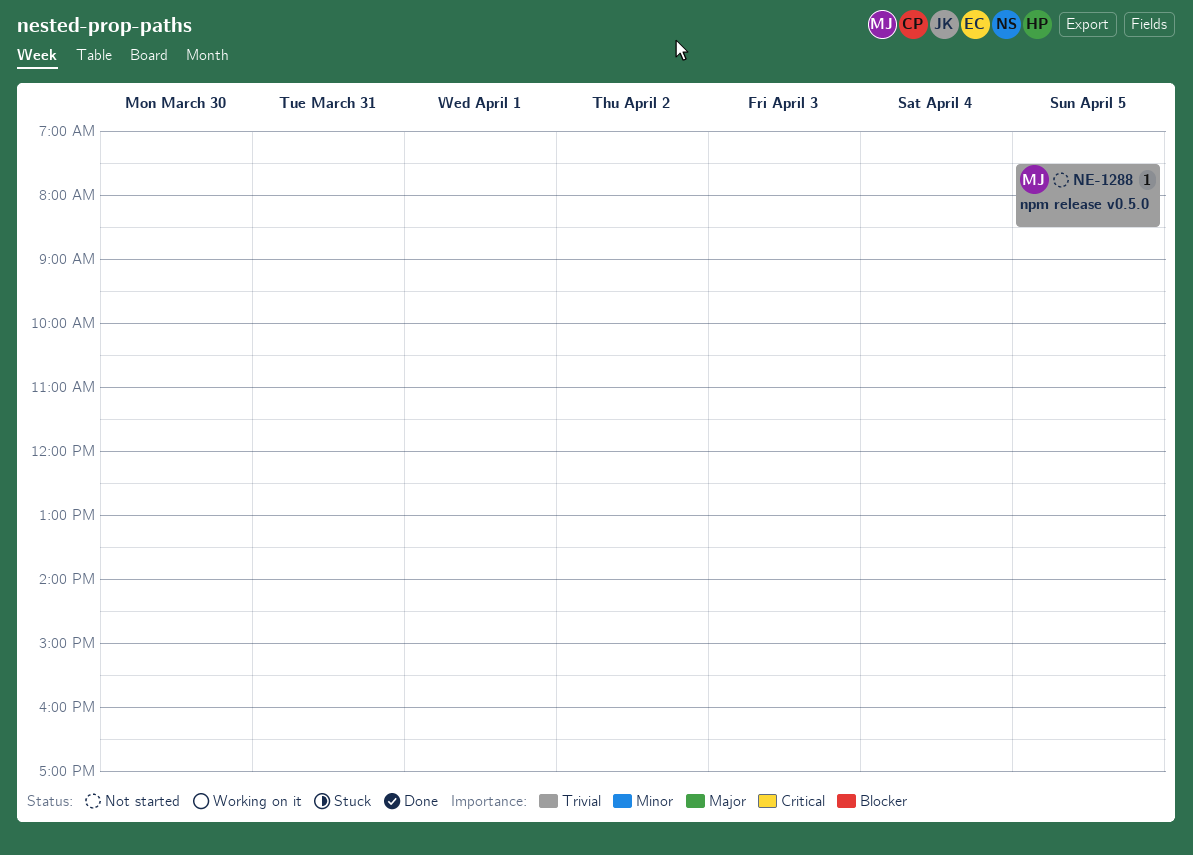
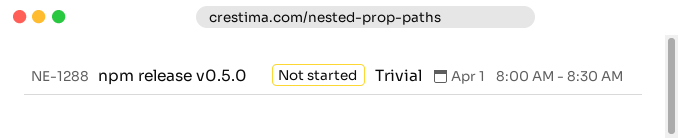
NE-1288, day: Apr 5 -> Apr 1
NE-1288, begins: 07:30 -> 08:00

